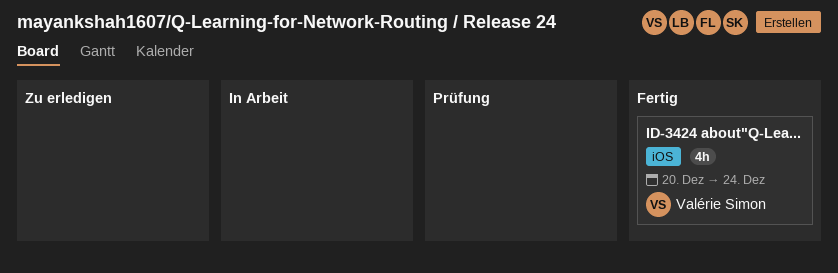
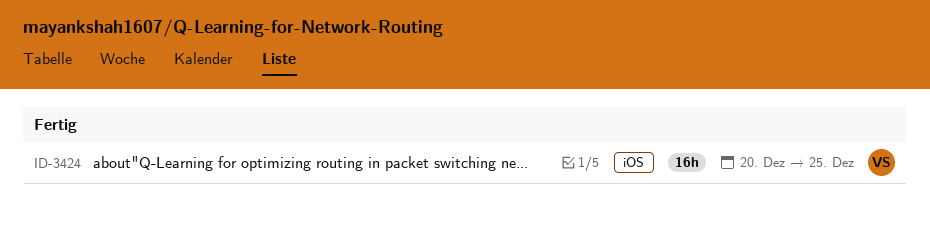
ID-3424, estimate: 4h -> 16h
ID-3424, due: Dec 24 -> Dec 25

